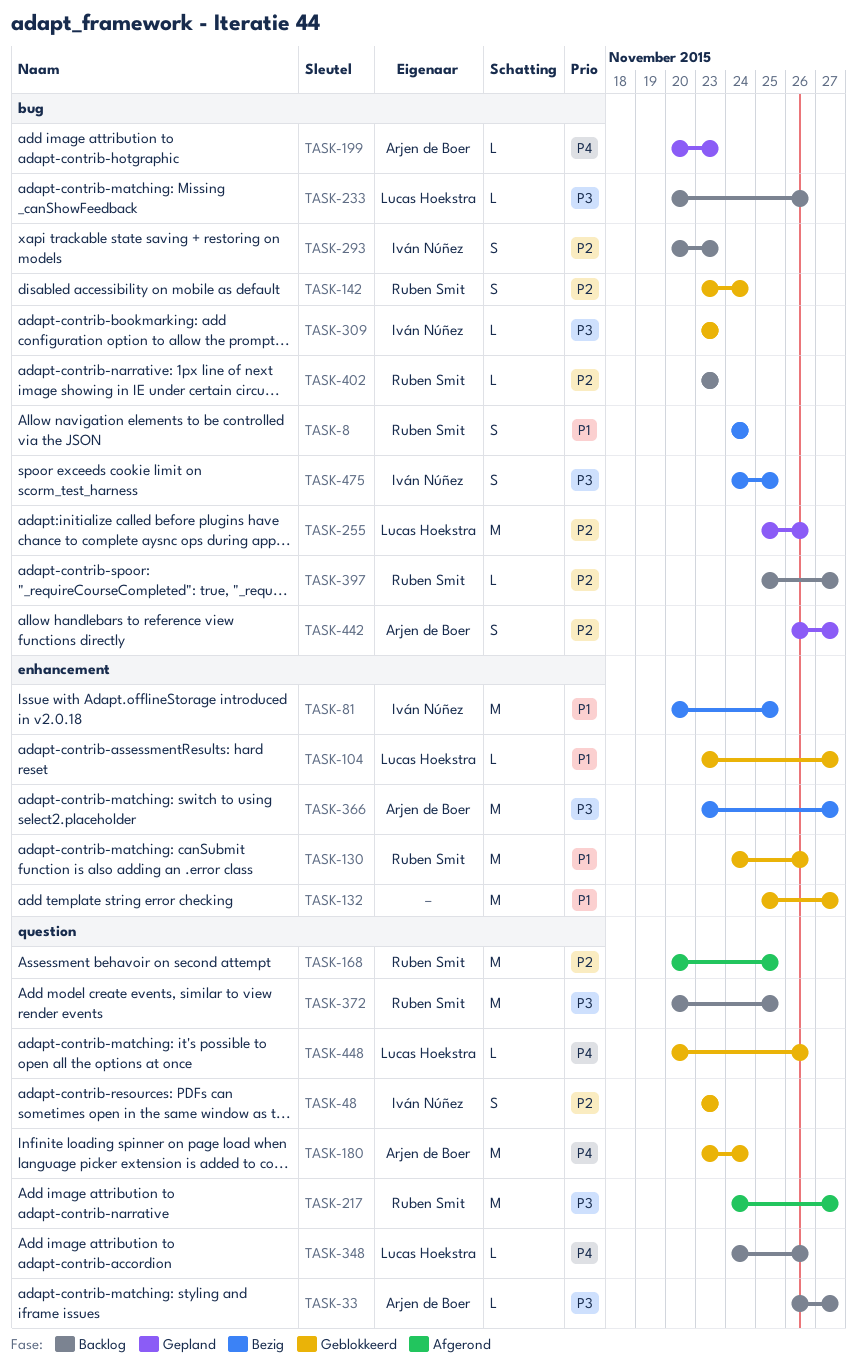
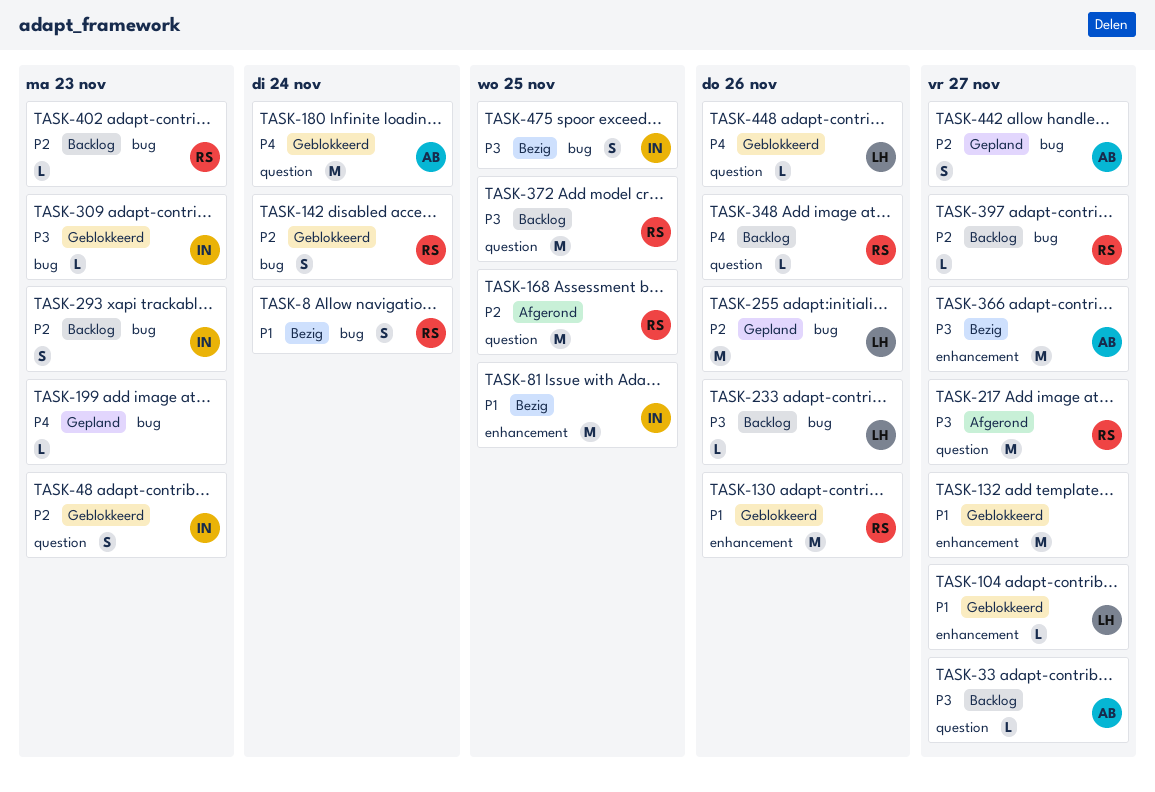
TASK-199, owner: Arjen de Boer -> none
TASK-348, owner: Lucas Hoekstra -> Ruben Smit

